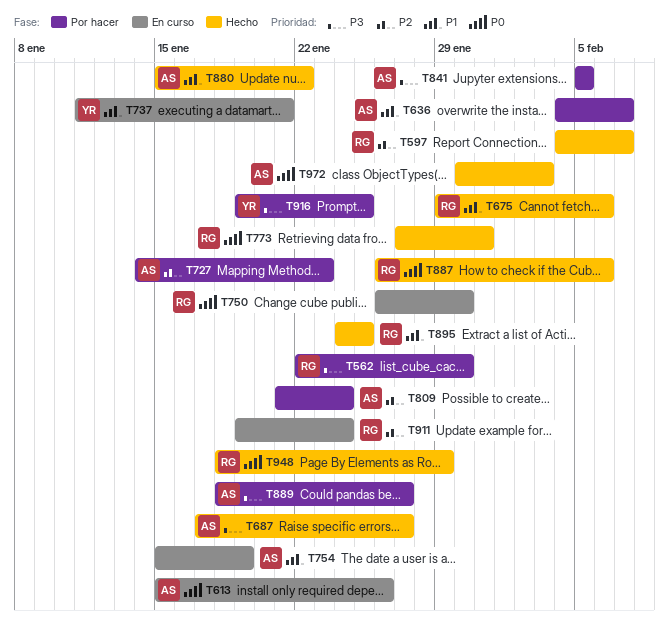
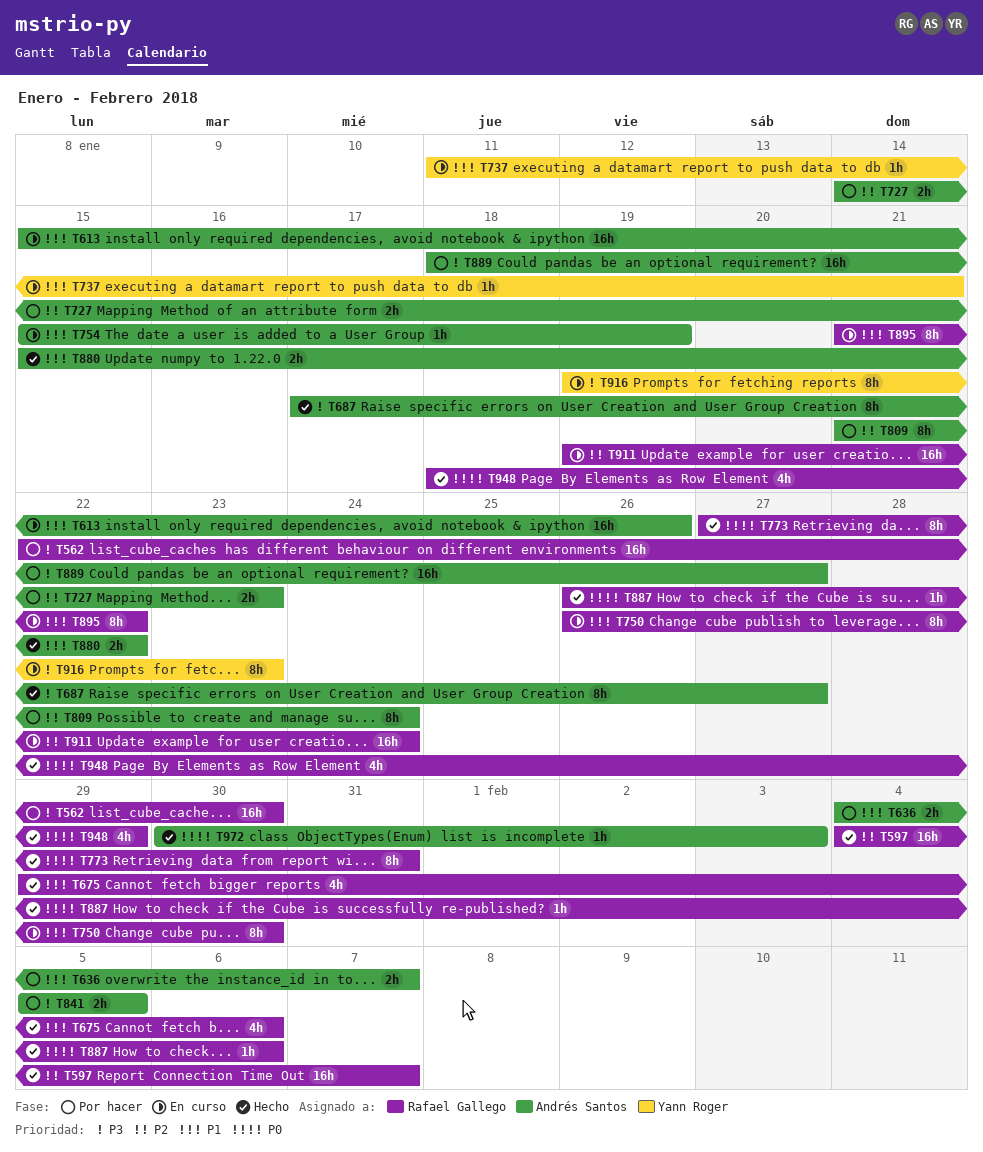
T613, priority: P0 -> P1
T750, priority: P0 -> P1
T895, status: Hecho -> En curso
T895, start: Jan 24 -> Jan 21
T895, due: Jan 25 -> Jan 22
T916, status: Por hacer -> En curso
T916, due: Jan 25 -> Jan 23

